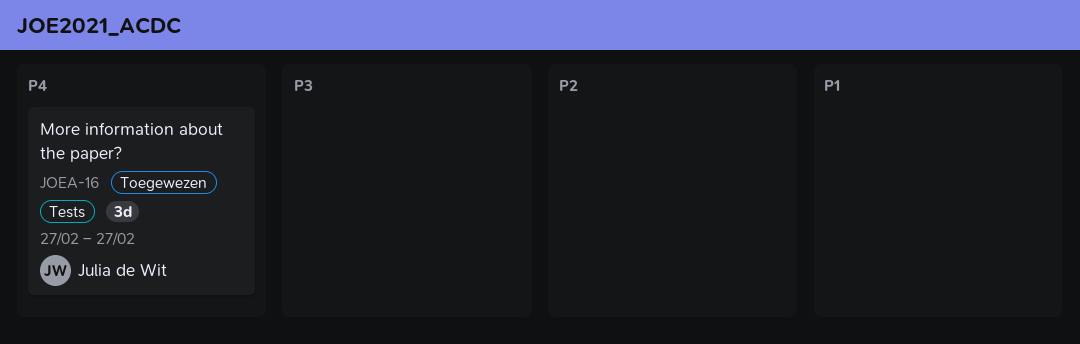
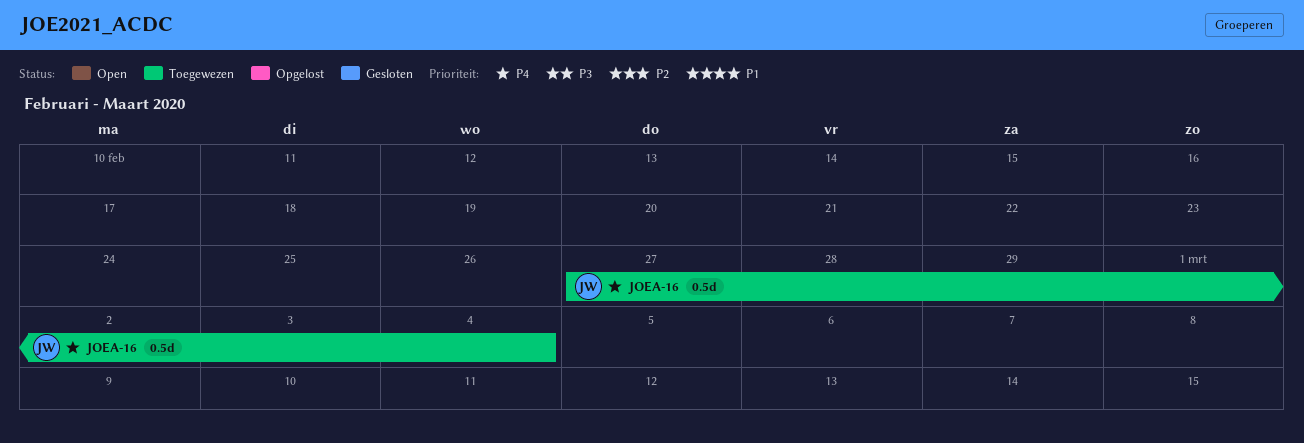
JOEA-16, estimate: 3d -> 0.5d
JOEA-16, due: Feb 27 -> Mar 4

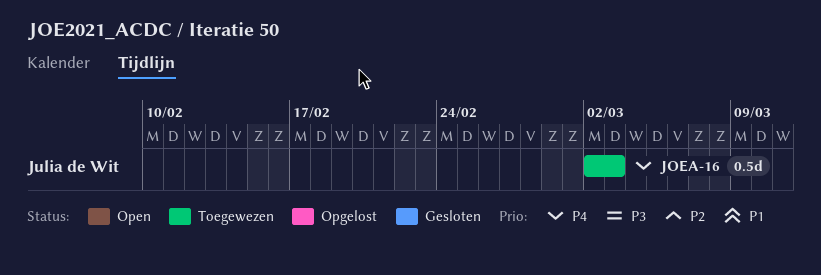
JOEA-16, start: Feb 27 -> Mar 2
JOEA-16, due: Mar 4 -> Mar 3

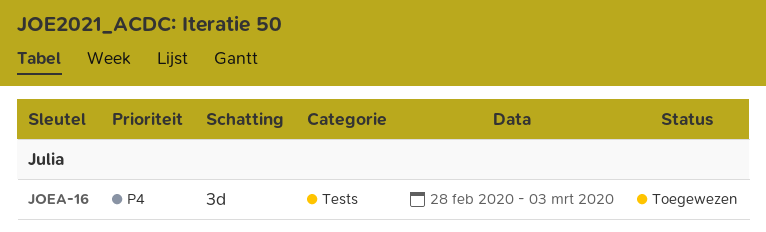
JOEA-16, estimate: 0.5d -> 3d
JOEA-16, start: Mar 2 -> Feb 28

